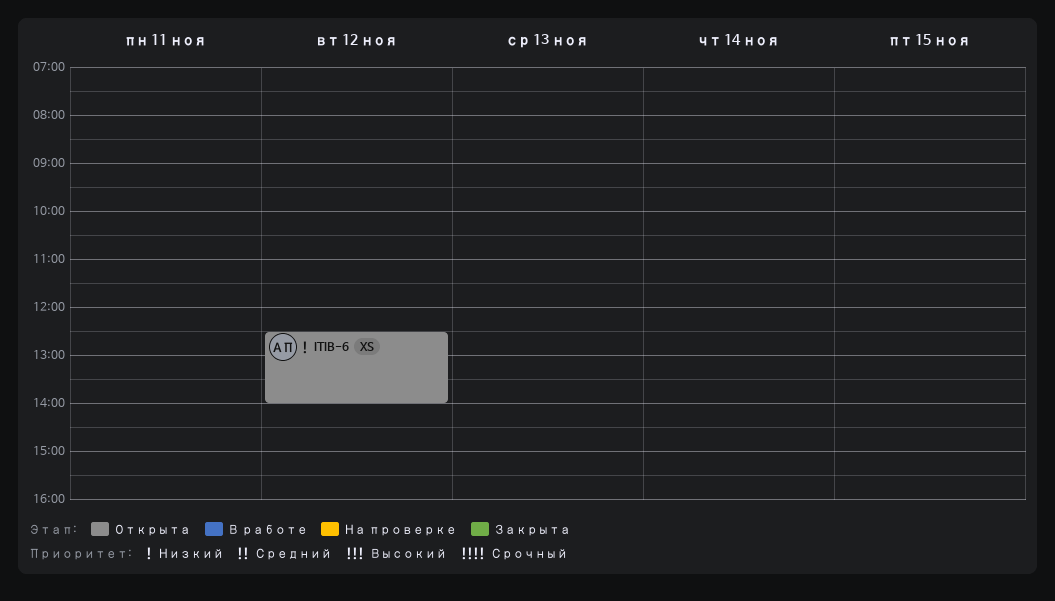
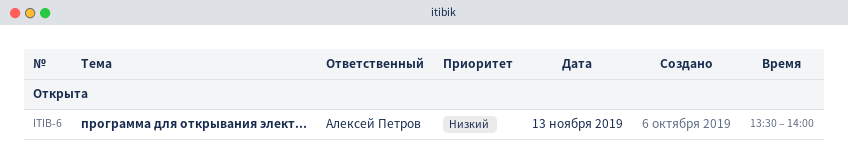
ITIB-6, day: Nov 12 -> Nov 13
ITIB-6, begins: 12:30 -> 13:30

